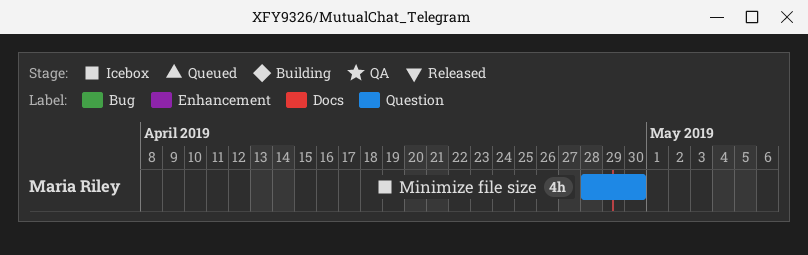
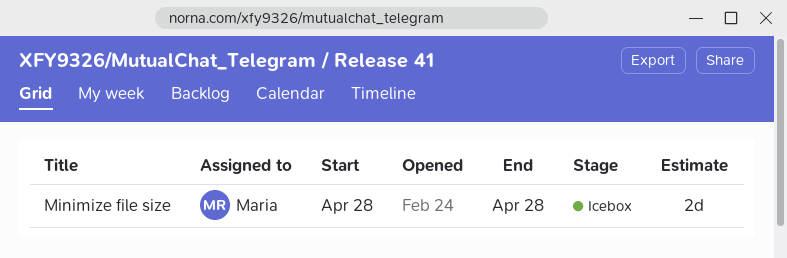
Minimize file size, estimate: 4h -> 2d
Minimize file size, due: Apr 30 -> Apr 28

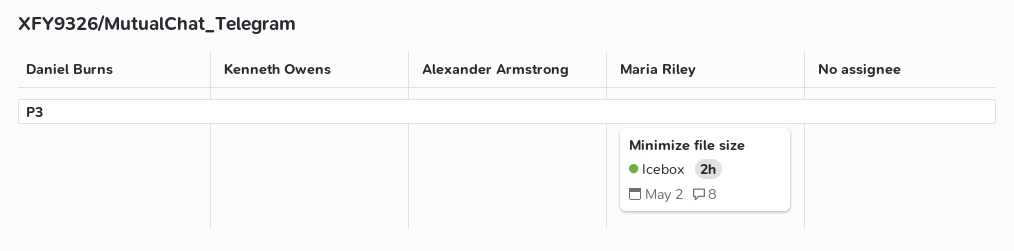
Minimize file size, estimate: 2d -> 2h
Minimize file size, due: Apr 28 -> May 2

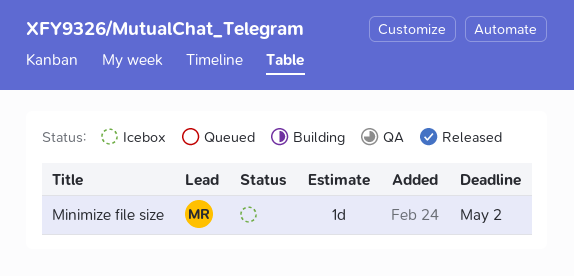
Minimize file size, estimate: 2h -> 1d

